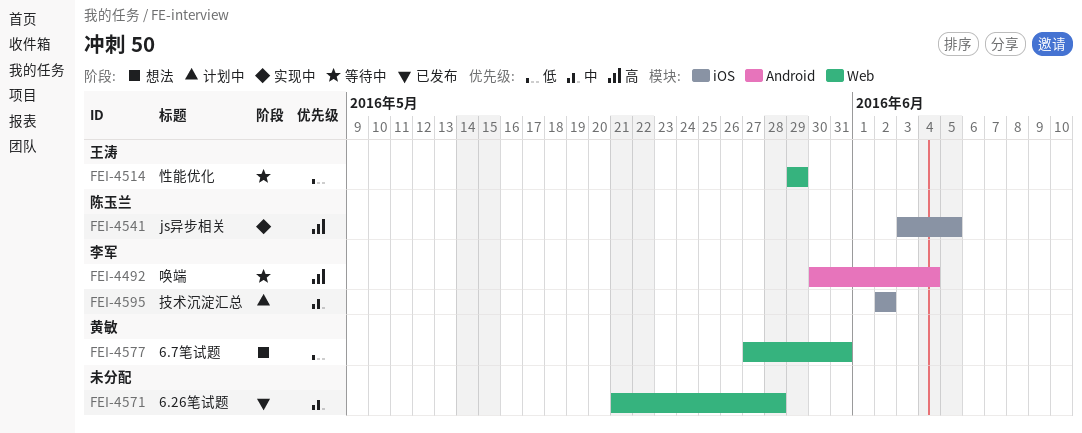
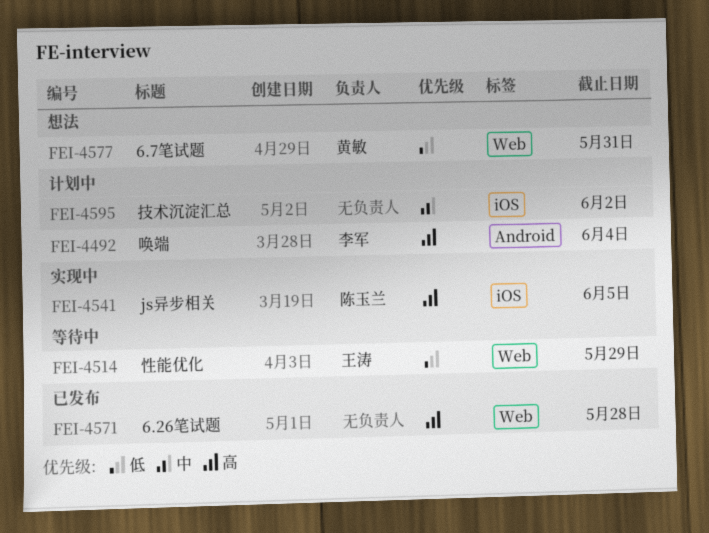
FEI-4492, status: 等待中 -> 计划中
FEI-4571, priority: 中 -> 高
FEI-4595, owner: 李军 -> none

